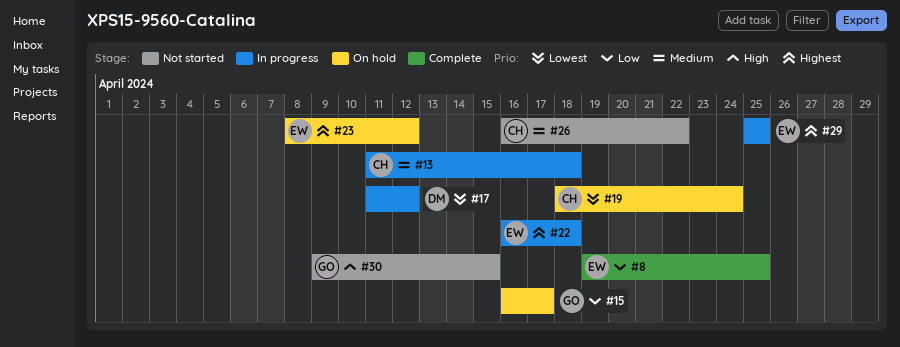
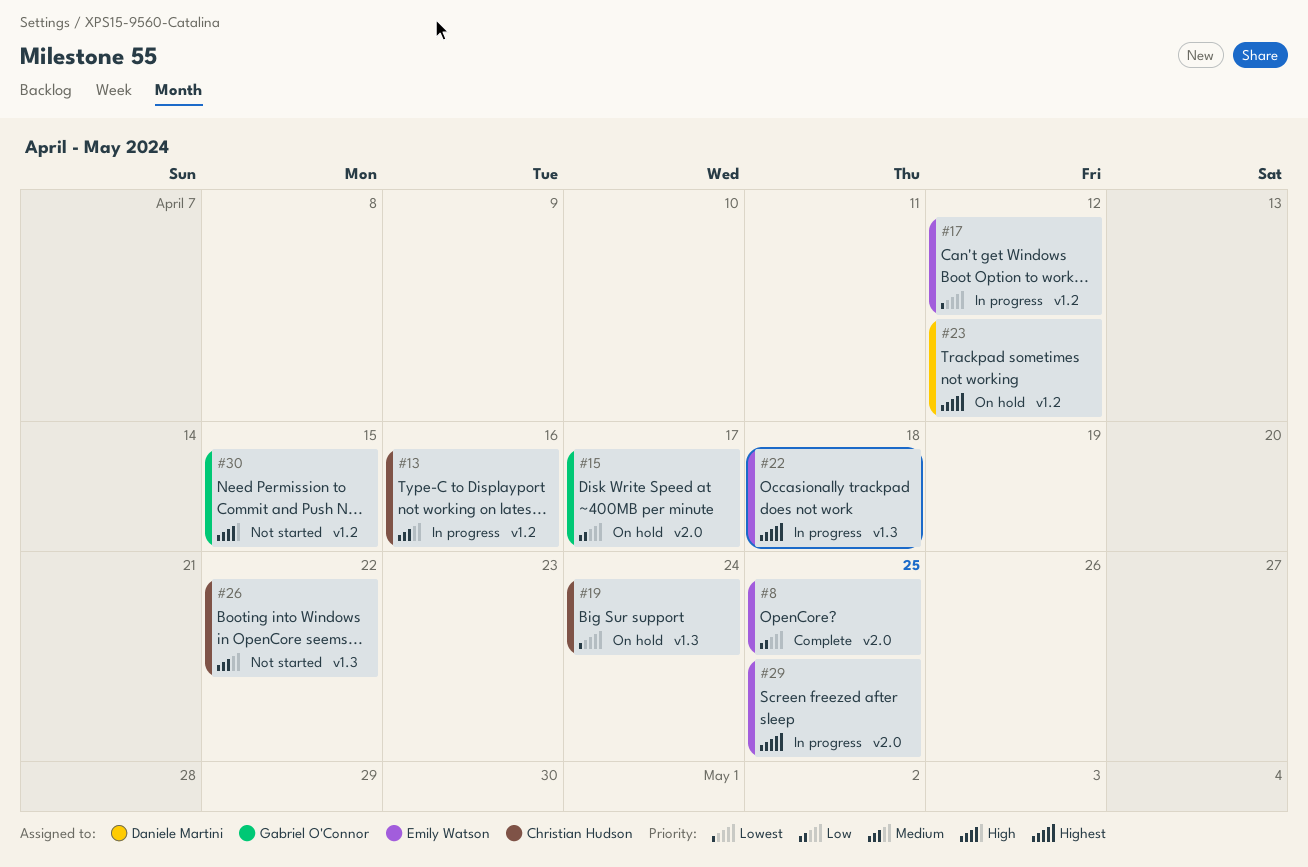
#13, due: Apr 18 -> Apr 16
#17, owner: Daniele Martini -> Emily Watson
#23, owner: Emily Watson -> Daniele Martini

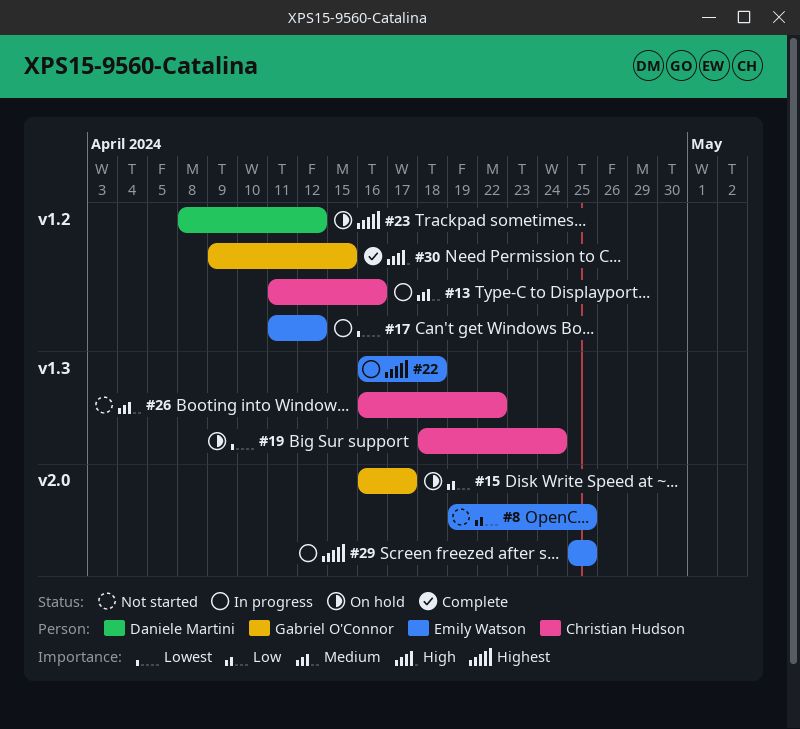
#8, status: Complete -> Not started
#30, status: Not started -> Complete

